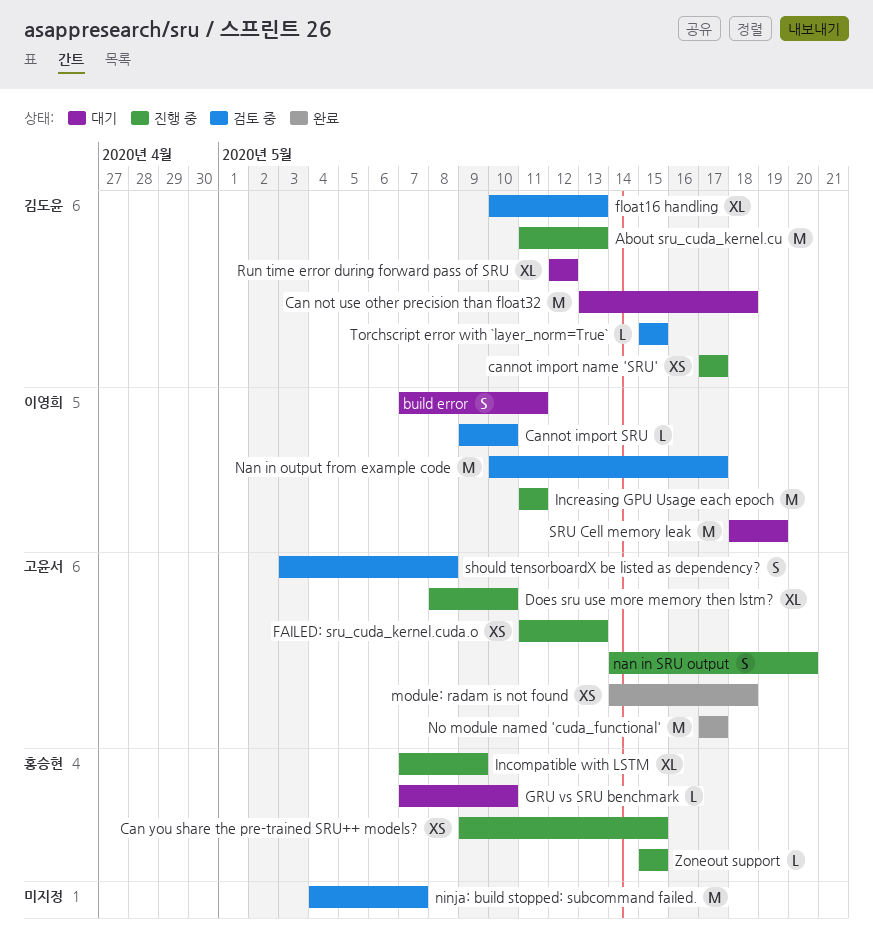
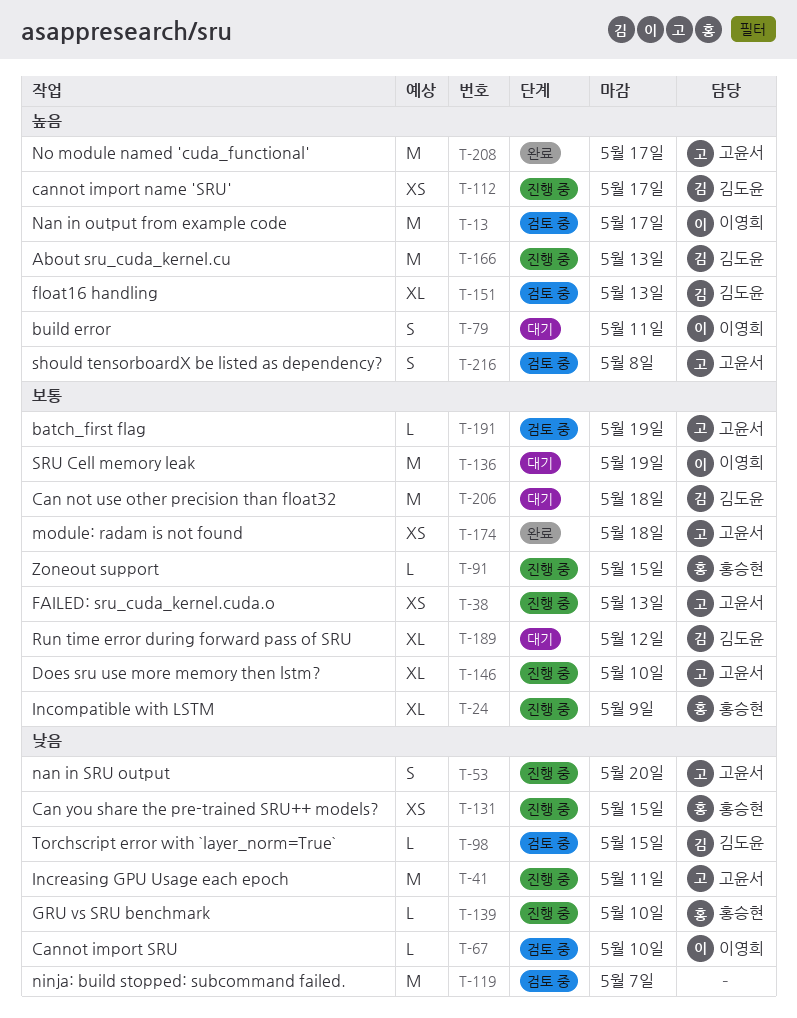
batch_first flag: none -> present
GRU vs SRU benchmark, status: 대기 -> 진행 중
Increasing GPU Usage each epoch, owner: 이영희 -> 고윤서

